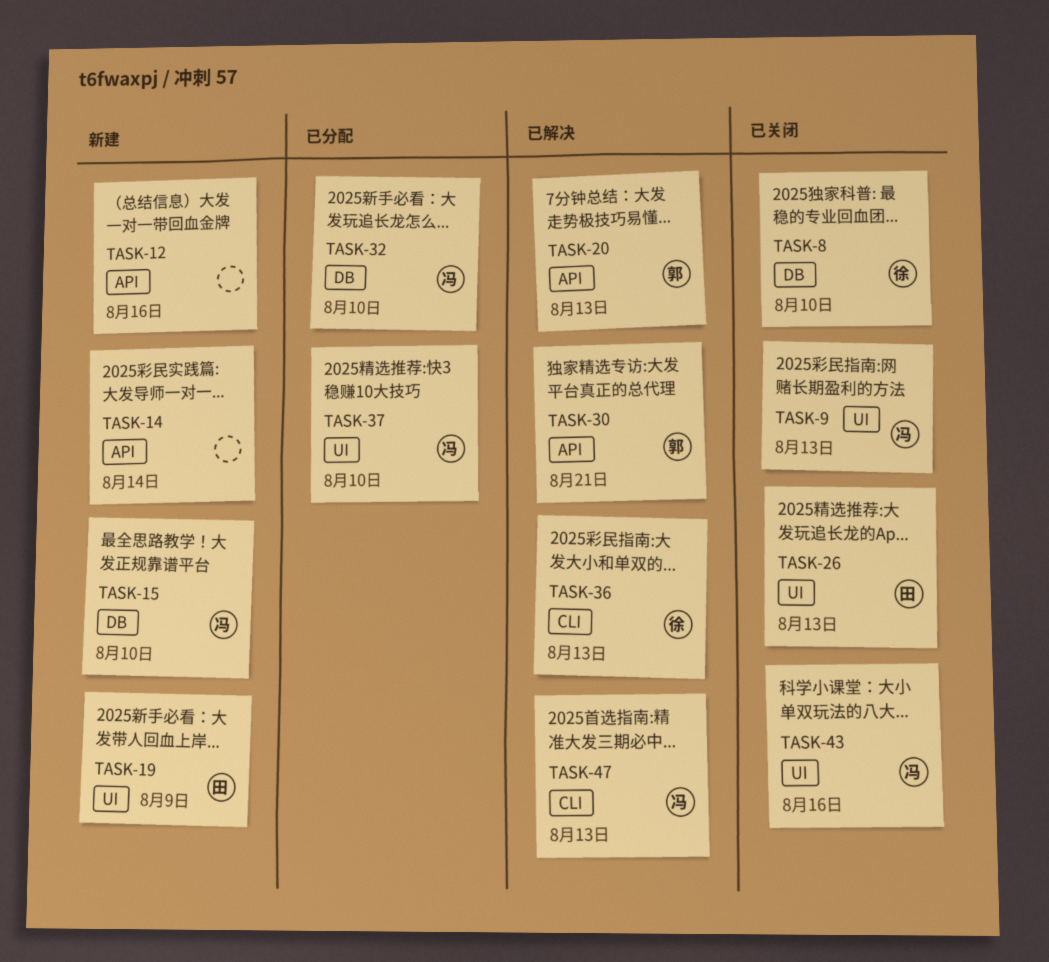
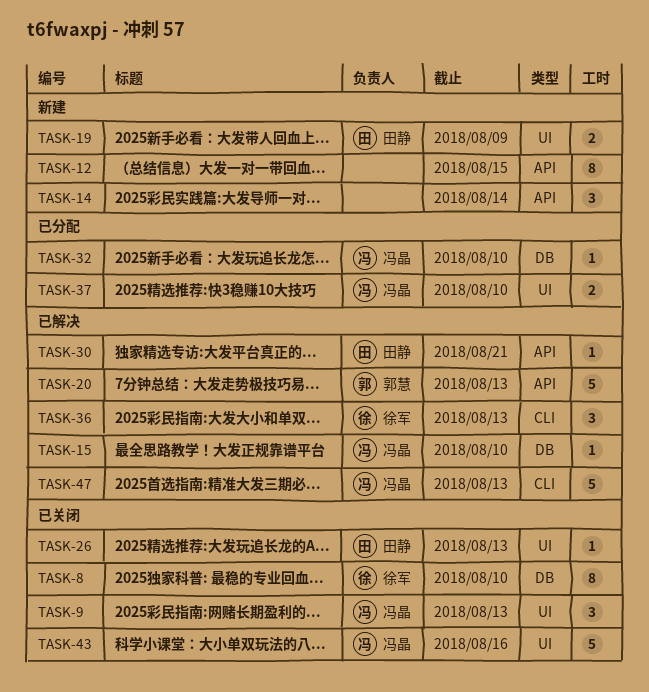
TASK-12, due: Aug 16 -> Aug 15
TASK-15, status: 新建 -> 已解决
TASK-30, owner: 郭慧 -> 田静

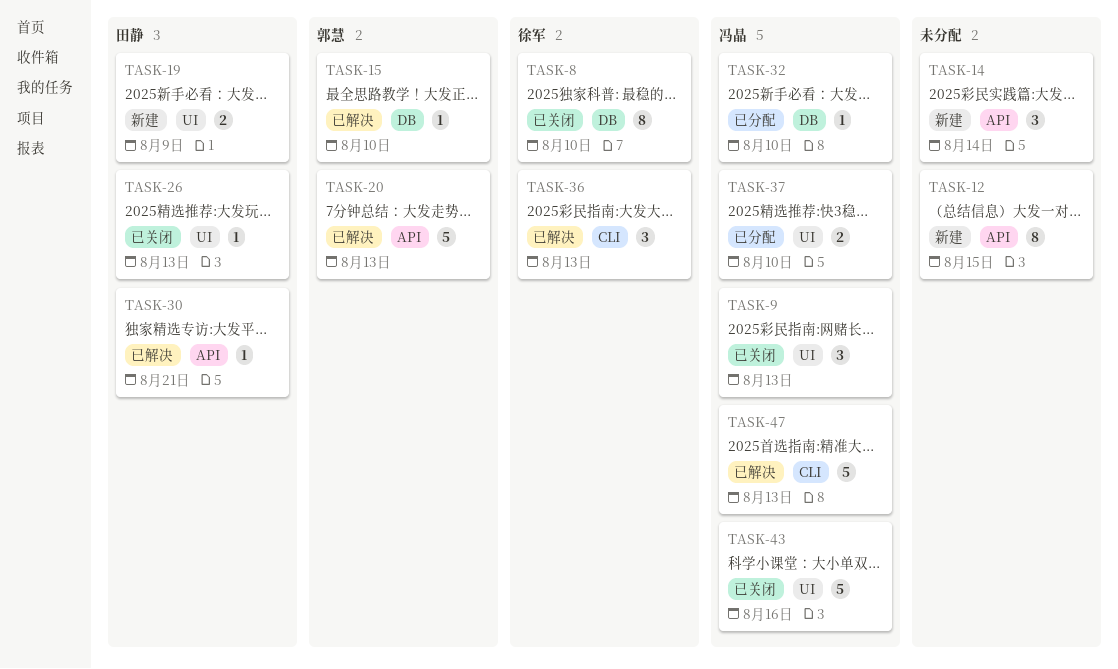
TASK-15, owner: 冯晶 -> 郭慧

